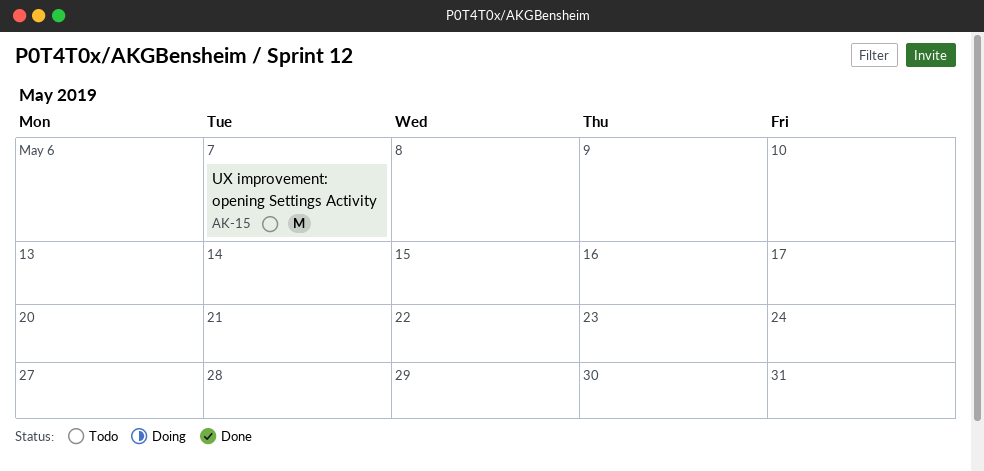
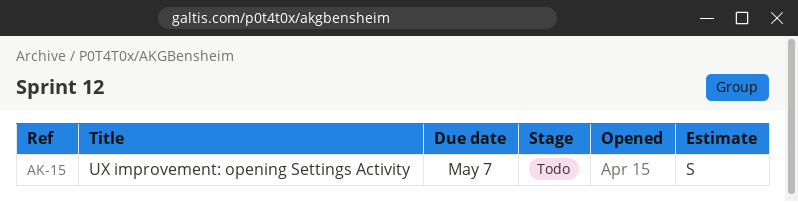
AK-15, estimate: M -> S

